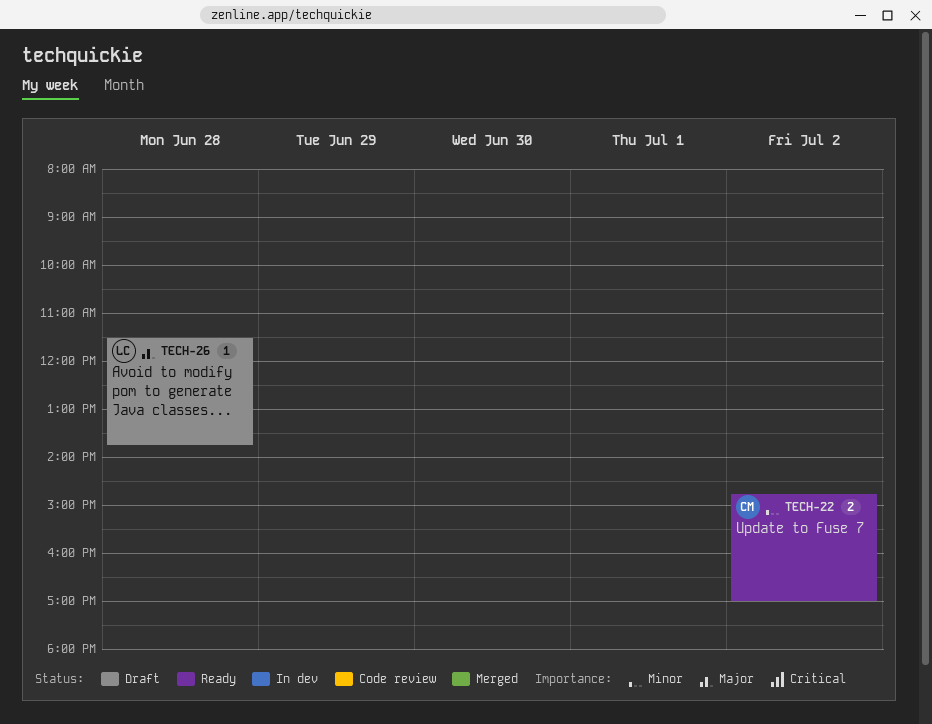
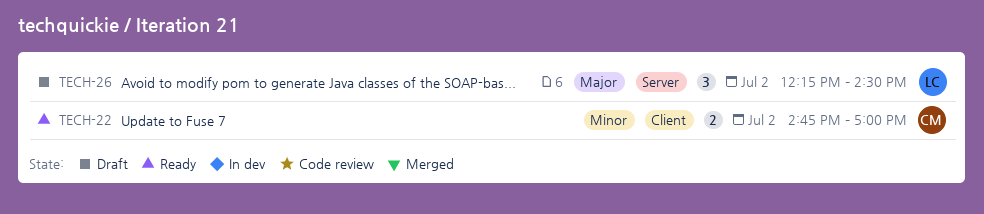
TECH-26, estimate: 1 -> 3
TECH-26, day: Jun 28 -> Jul 2
TECH-26, begins: 11:30 -> 12:15
TECH-26, ends: 13:45 -> 14:30

